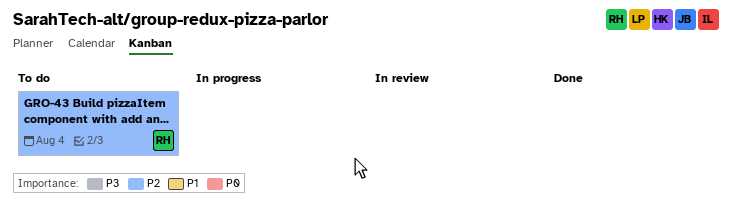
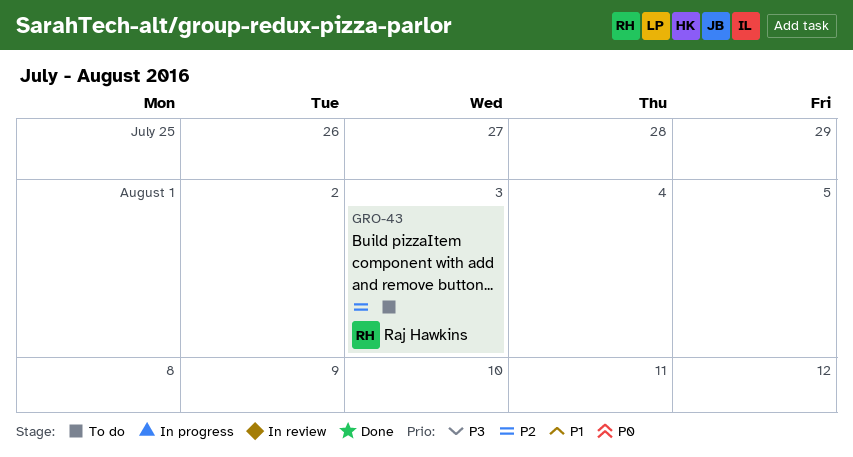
GRO-43, due: Aug 4 -> Aug 3

